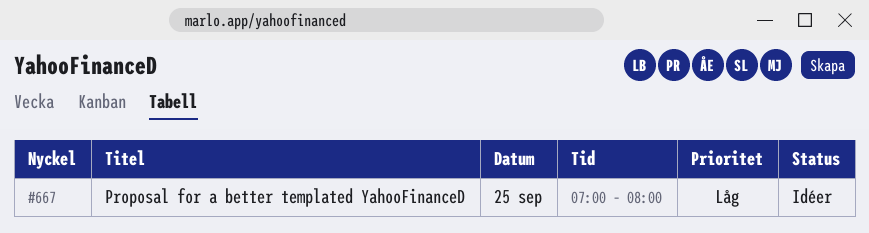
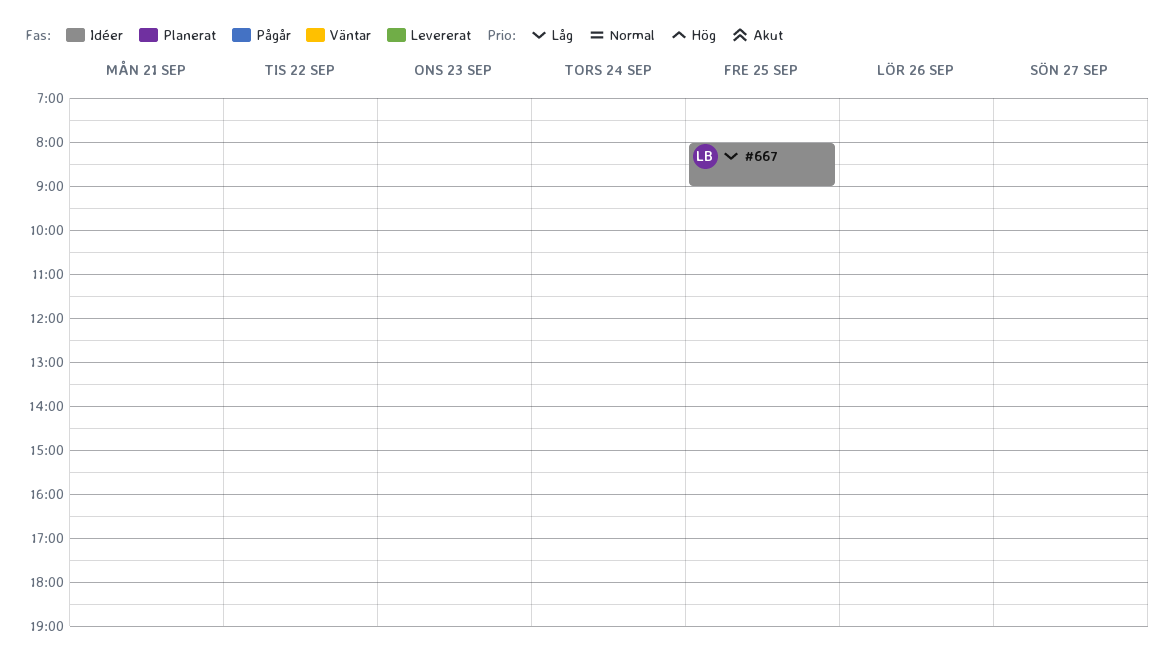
#667, begins: 07:00 -> 08:00
#667, ends: 08:00 -> 09:00

